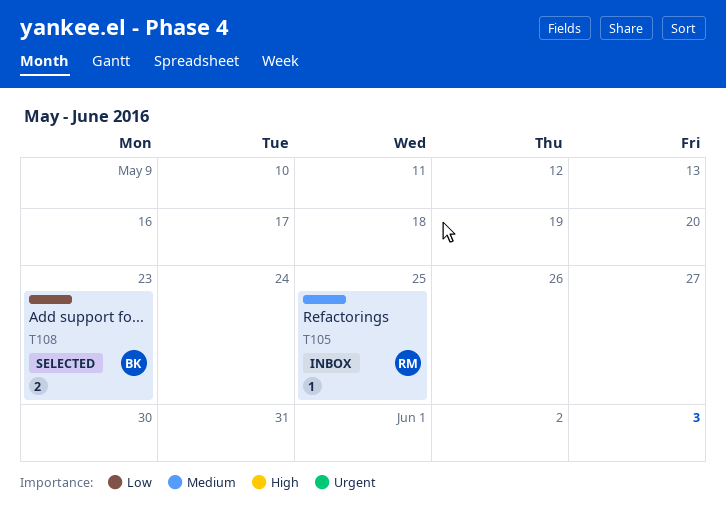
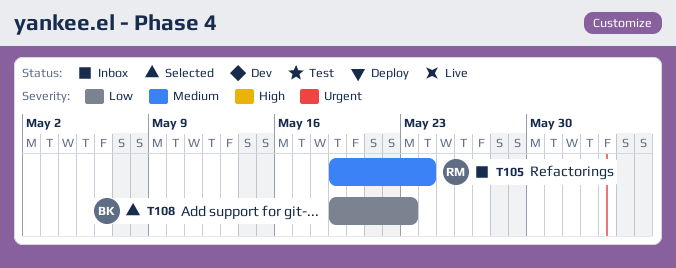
T105, due: May 25 -> May 24

